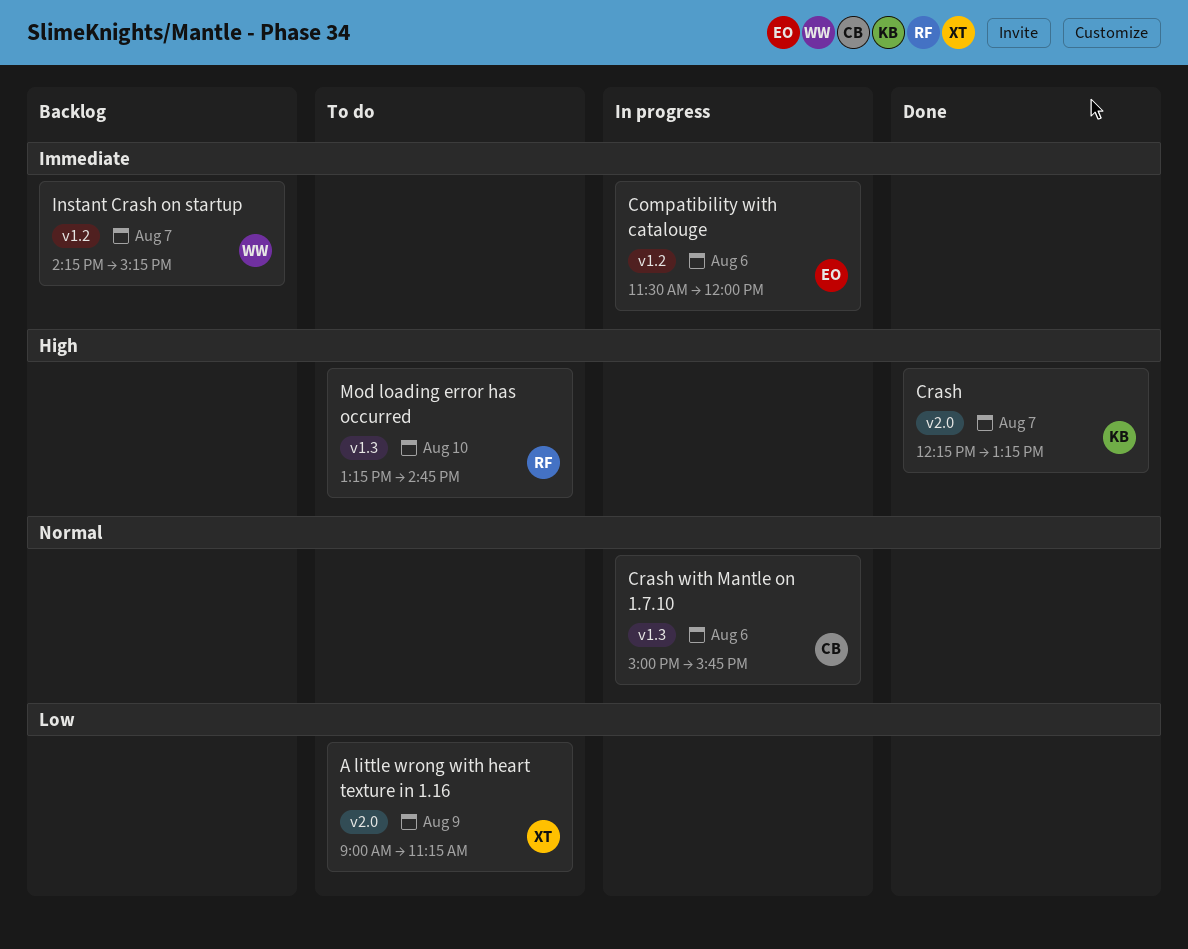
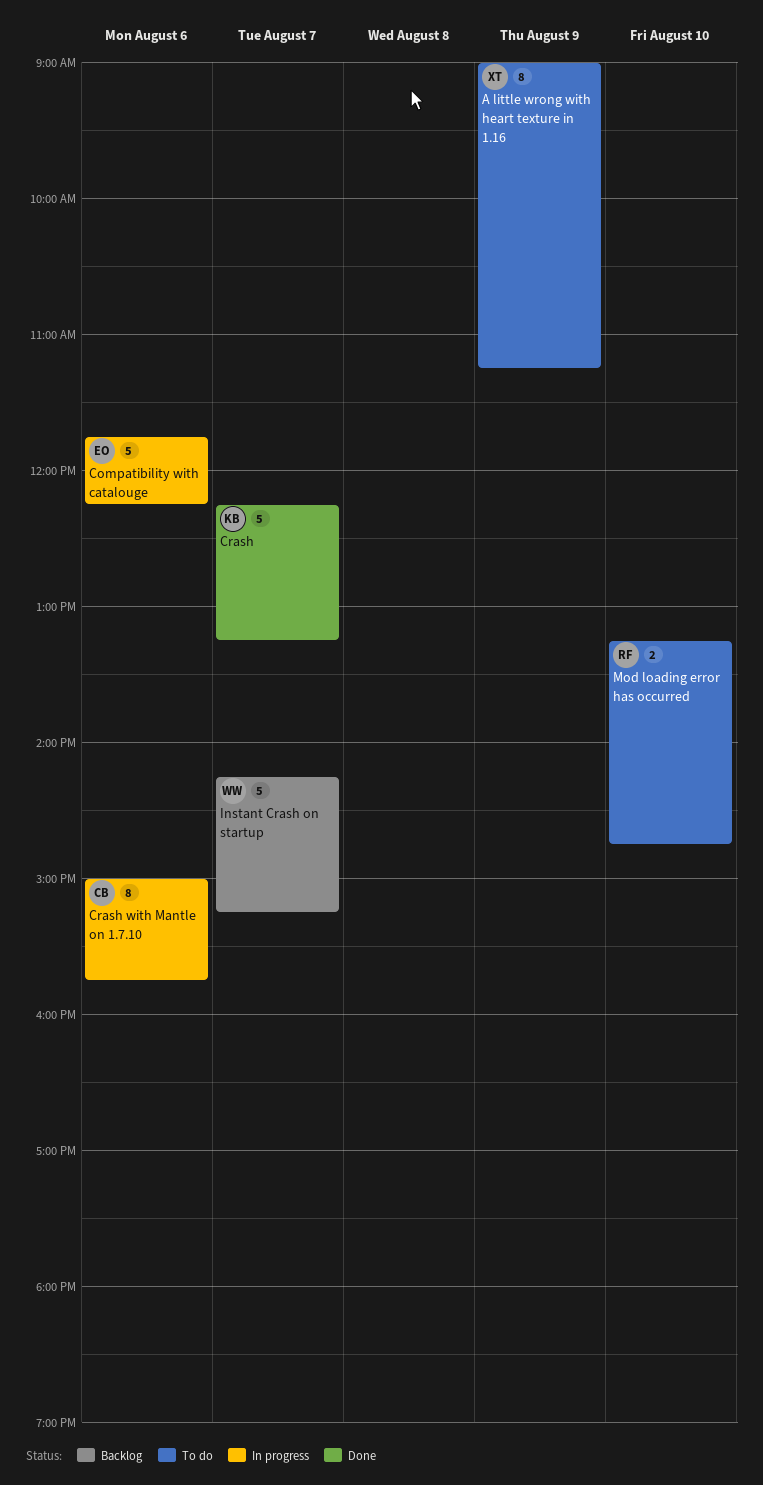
Compatibility with catalouge, begins: 11:30 -> 11:45
Compatibility with catalouge, ends: 12:00 -> 12:15

